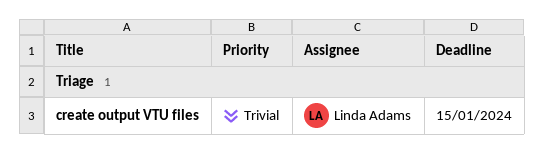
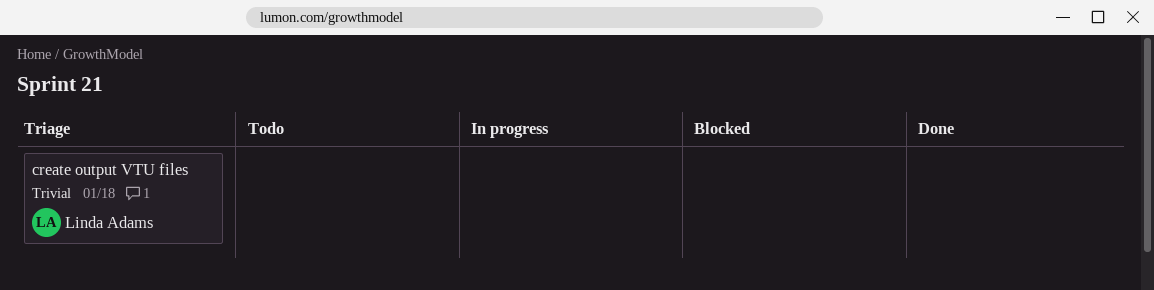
create output VTU files, due: Jan 15 -> Jan 18

